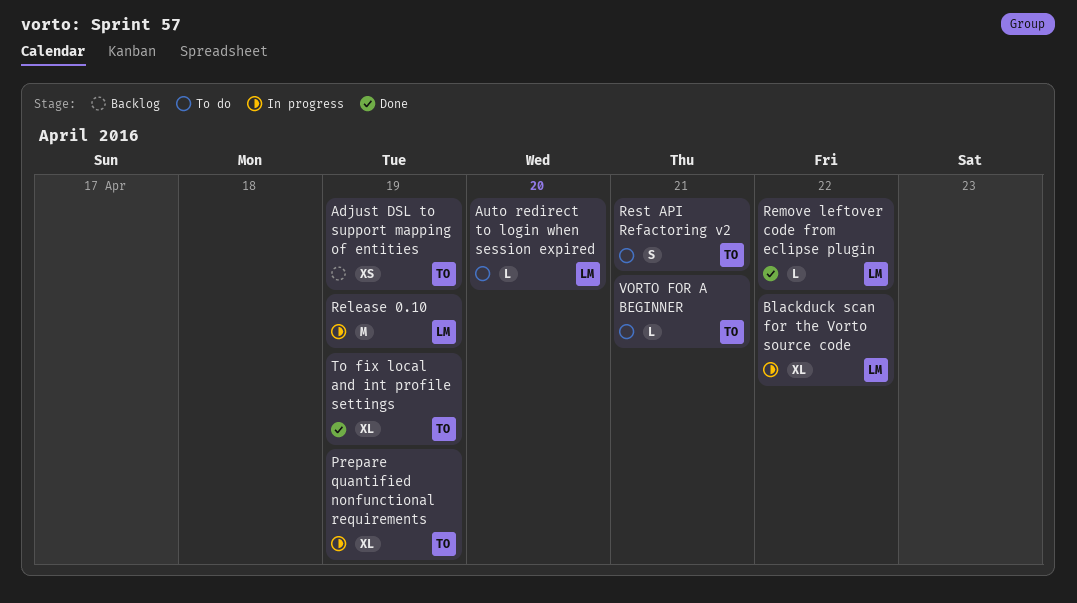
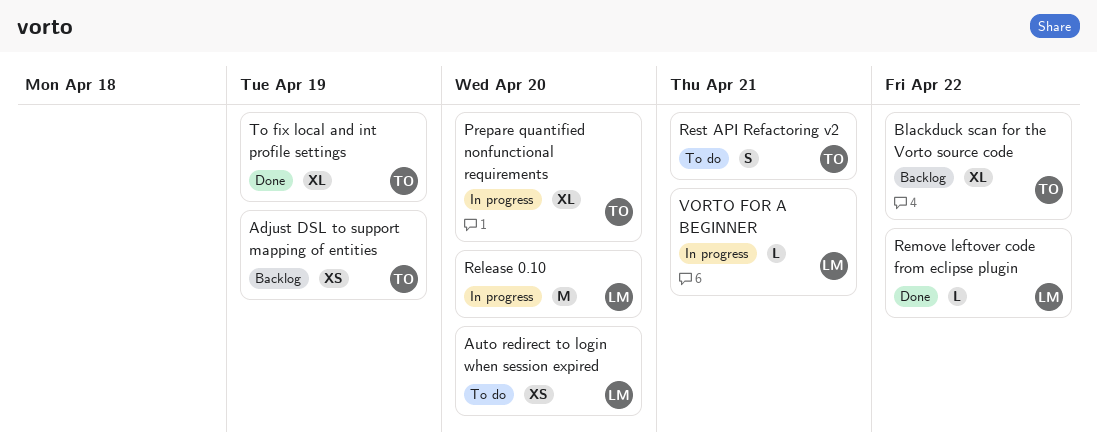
Auto redirect to login when session expired, estimate: L -> XS
Blackduck scan for the Vorto source code, status: In progress -> Backlog
Blackduck scan for the Vorto source code, owner: LM -> TO
Prepare quantified nonfunctional requirements, due: Apr 19 -> Apr 20
Release 0.10, due: Apr 19 -> Apr 20
VORTO FOR A BEGINNER, status: To do -> In progress
VORTO FOR A BEGINNER, owner: TO -> LM

